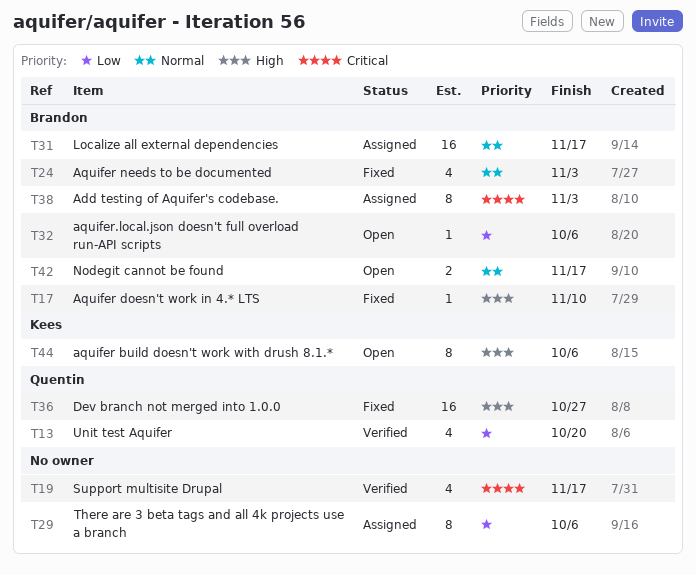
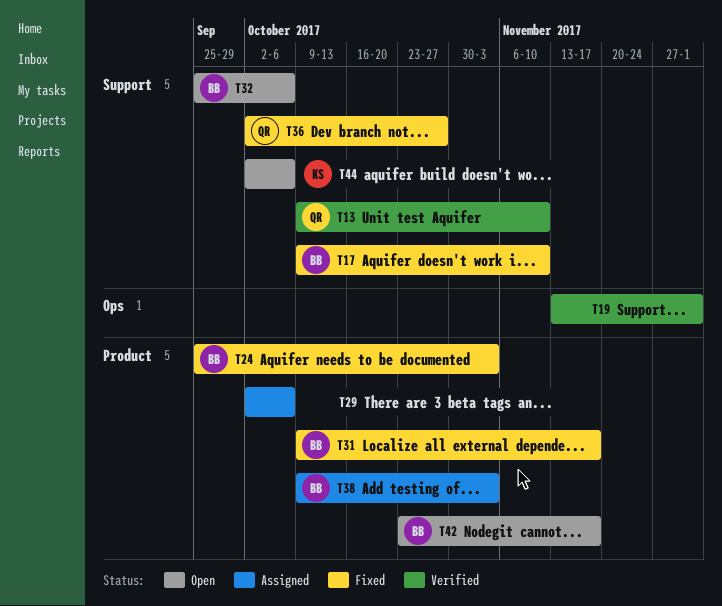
T13, due: Oct 20 -> Nov 10
T19, due: Nov 17 -> Dec 1
T31, status: Assigned -> Fixed

